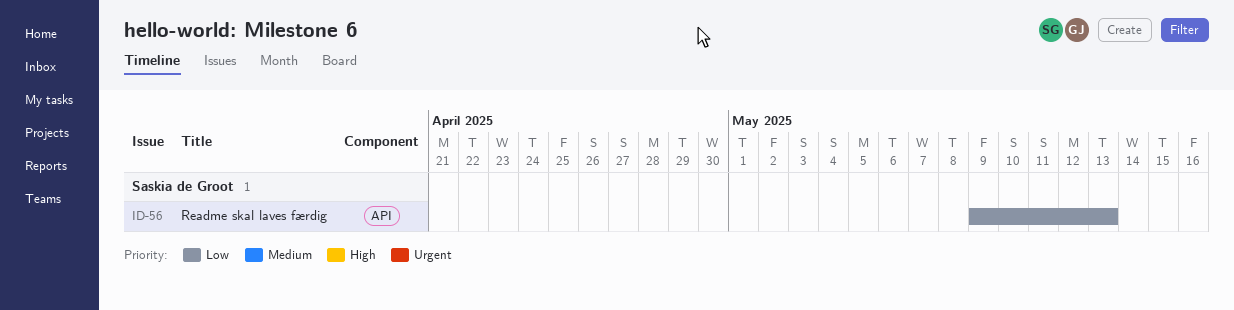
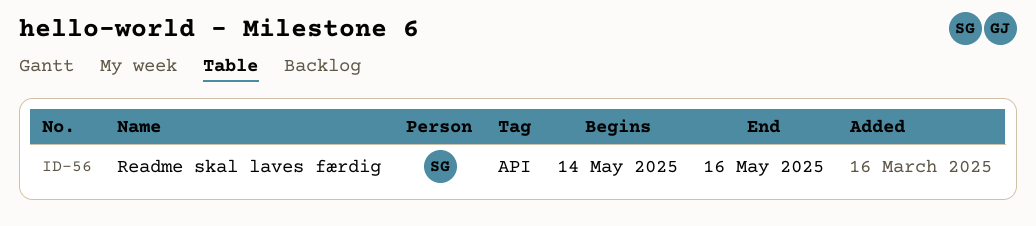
ID-56, start: May 9 -> May 14
ID-56, due: May 13 -> May 16

